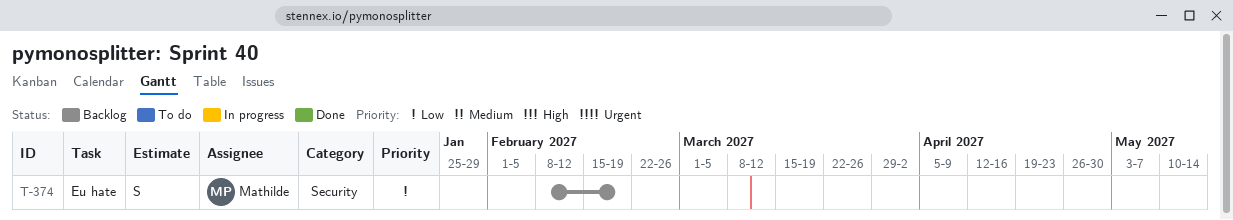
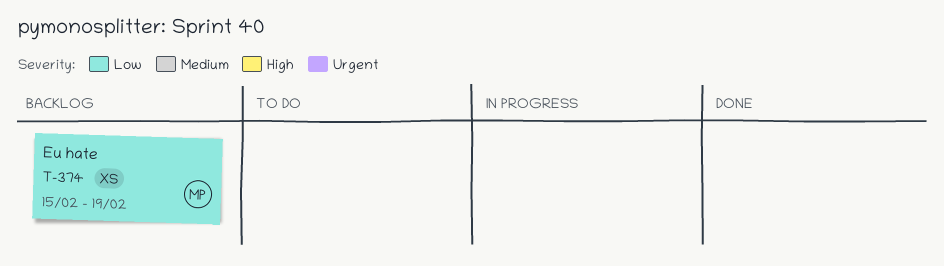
T-374, estimate: S -> XS
T-374, start: Feb 8 -> Feb 15

